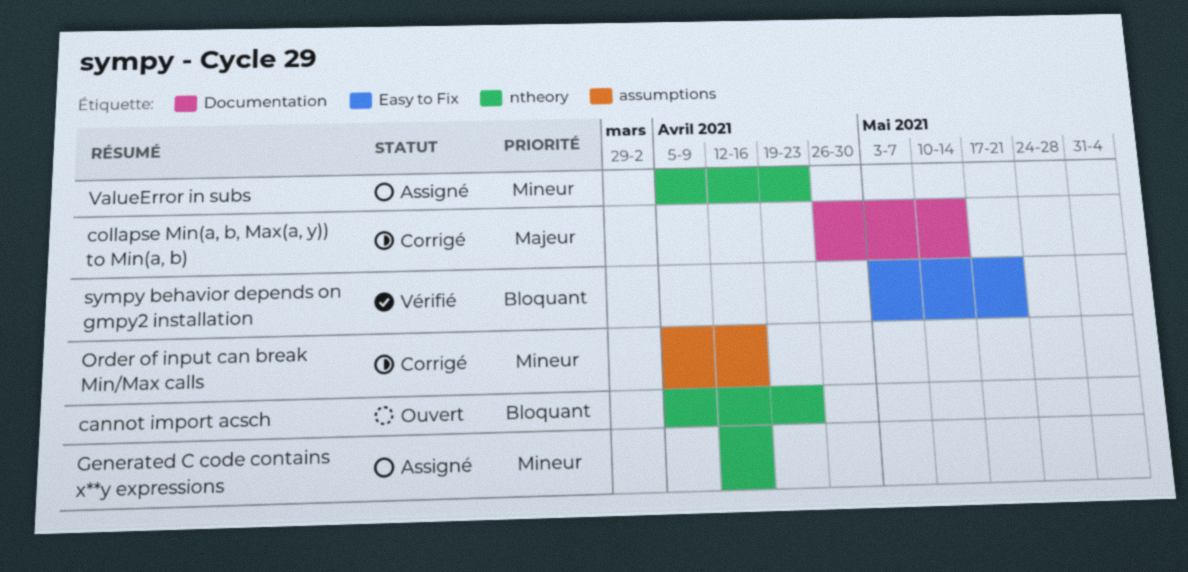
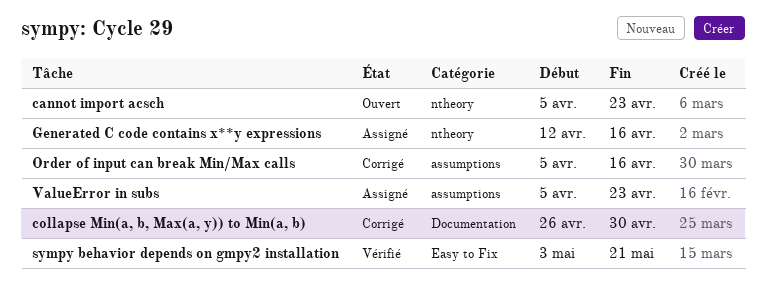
collapse Min(a, b, Max(a, y)) to Min(a, b), due: May 14 -> Apr 30
ValueError in subs, label: ntheory -> assumptions

